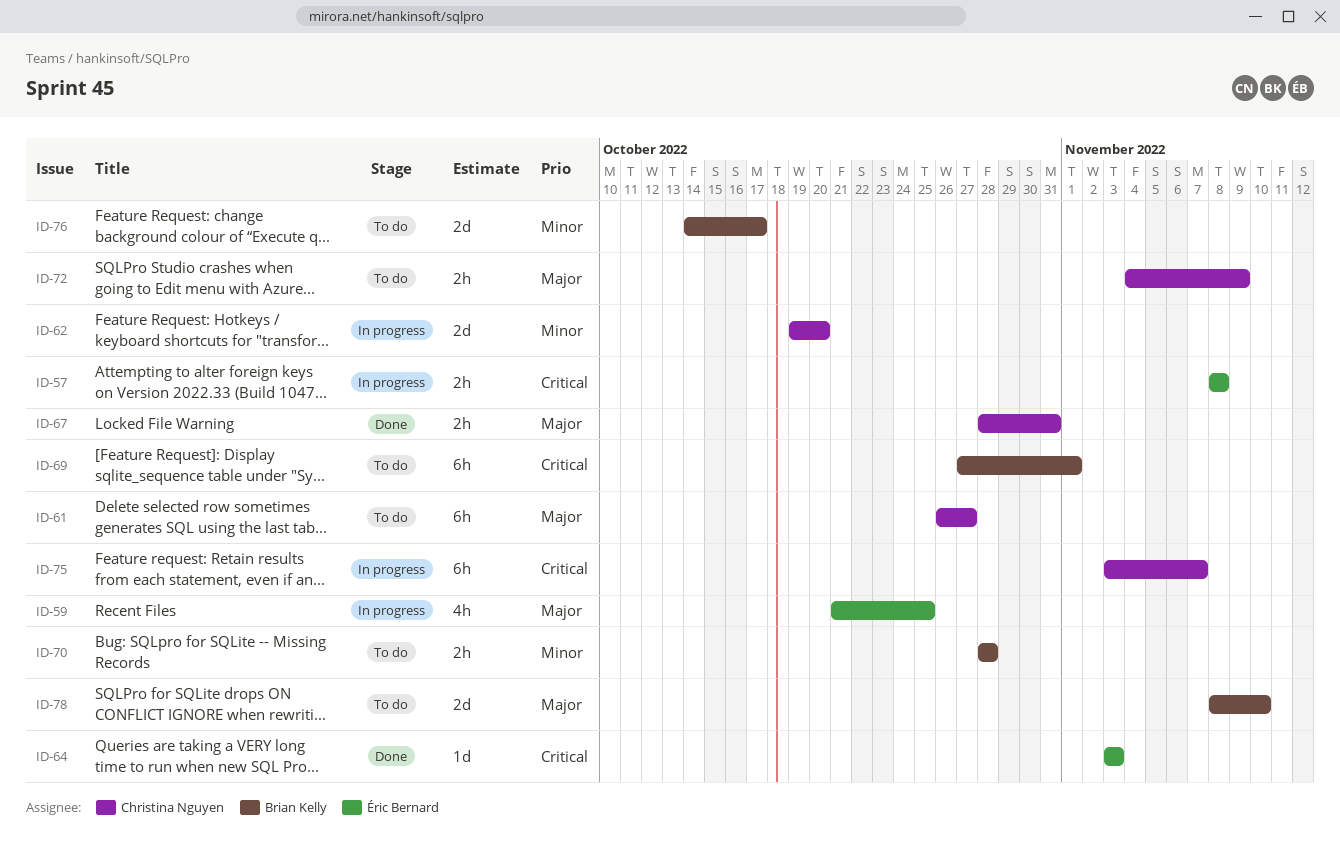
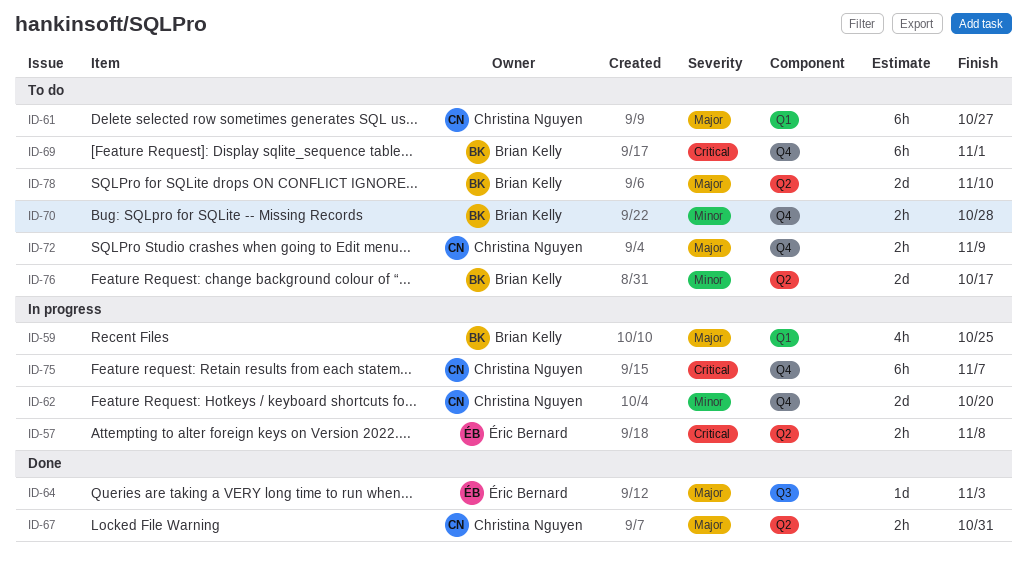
ID-59, owner: Éric Bernard -> Brian Kelly
ID-64, priority: Critical -> Major

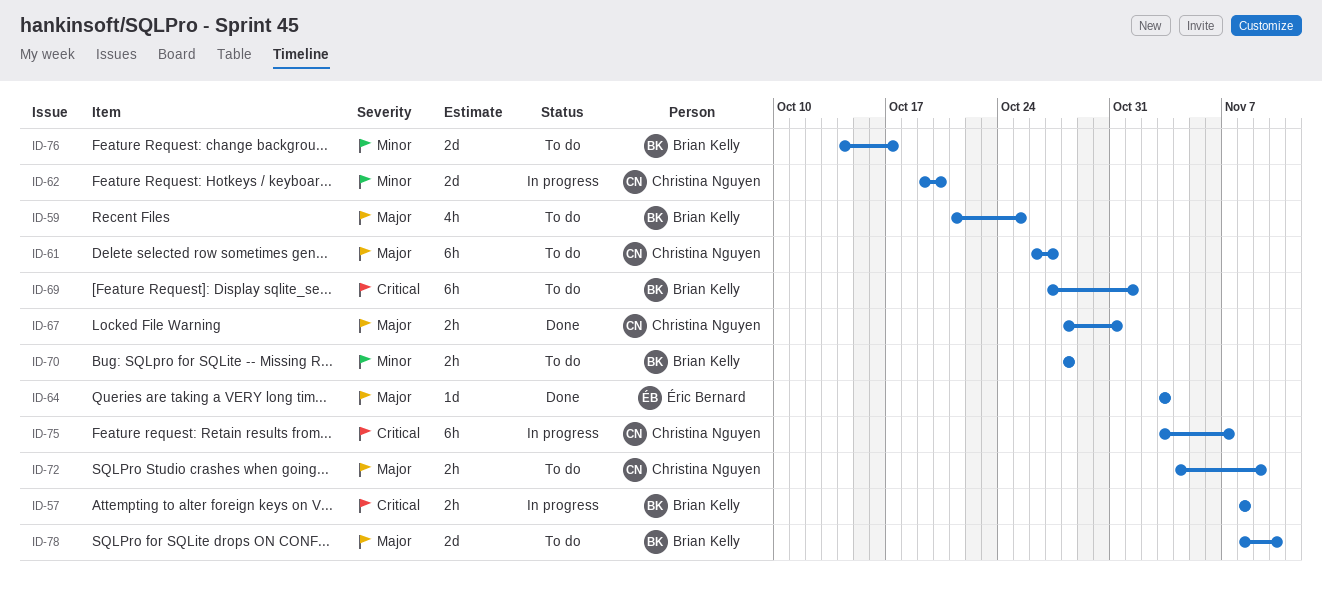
ID-57, owner: Éric Bernard -> Brian Kelly
ID-59, status: In progress -> To do

